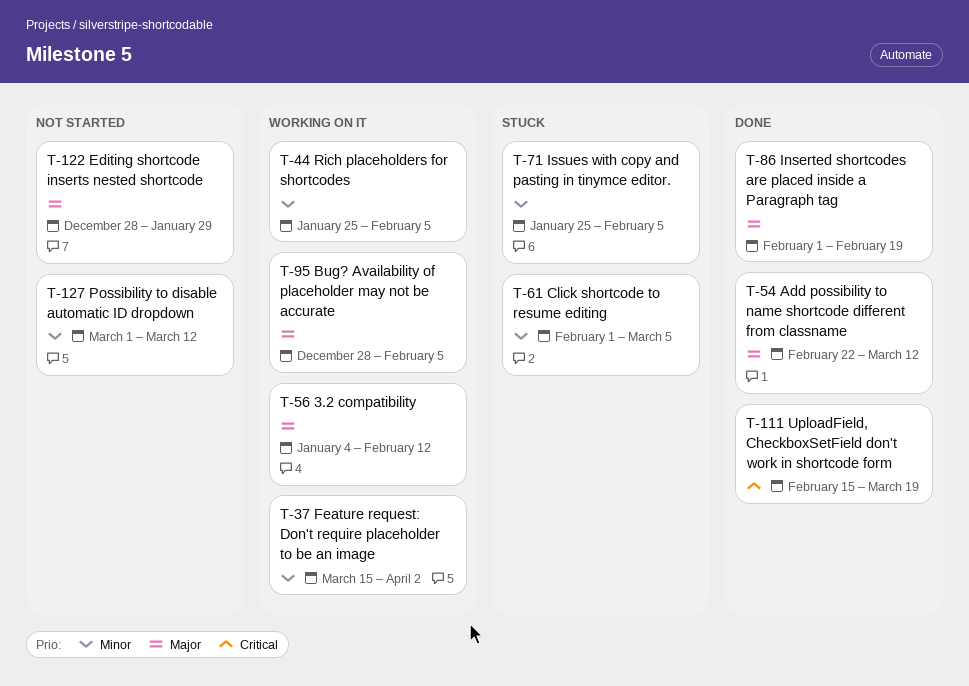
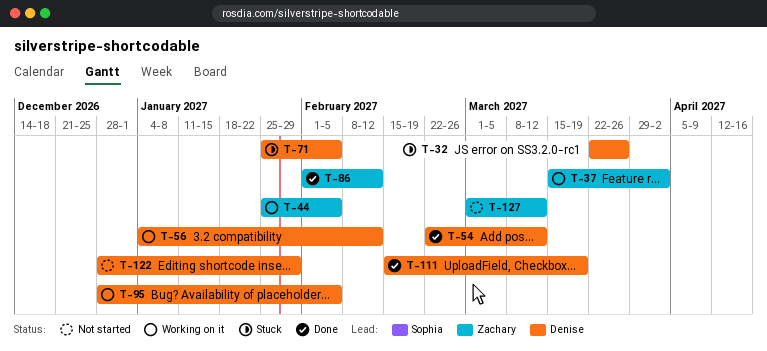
T-32: none -> present
T-61: present -> none
T-86, due: Feb 19 -> Feb 12

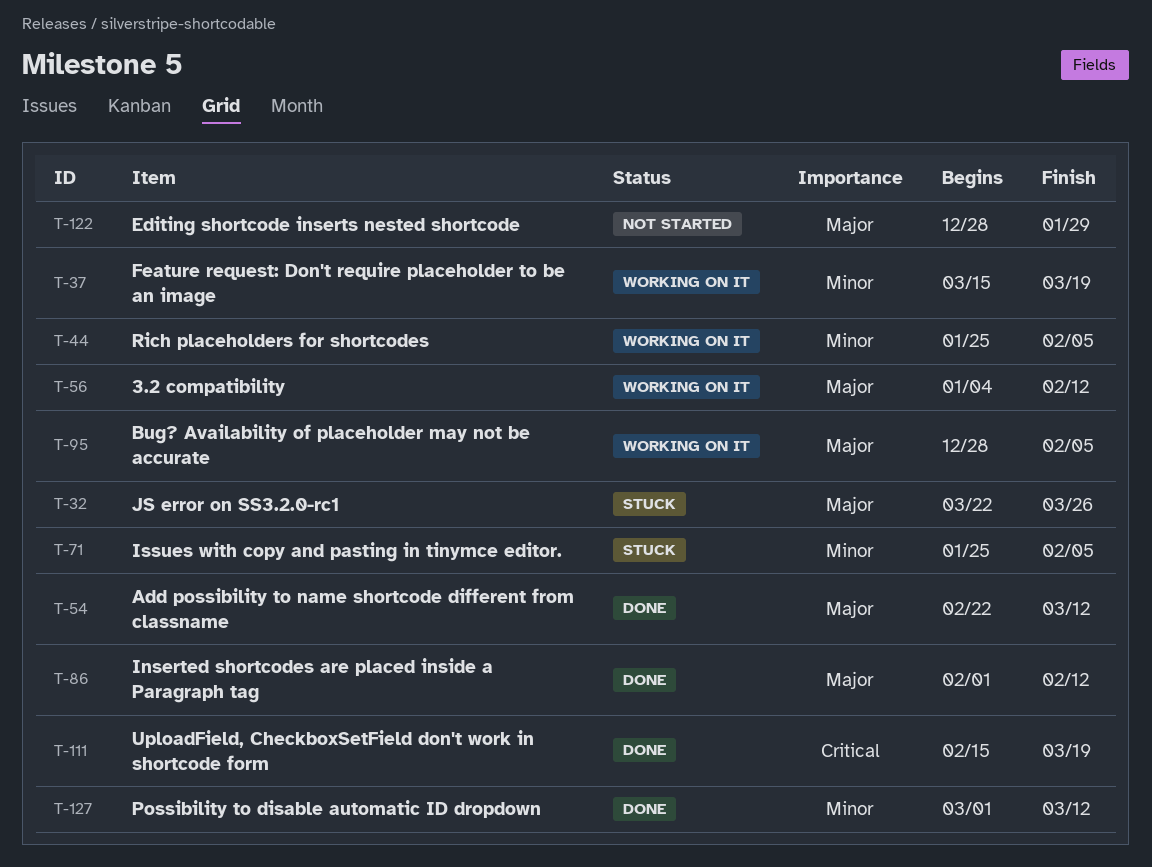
T-37, due: Apr 2 -> Mar 19
T-127, status: Not started -> Done

